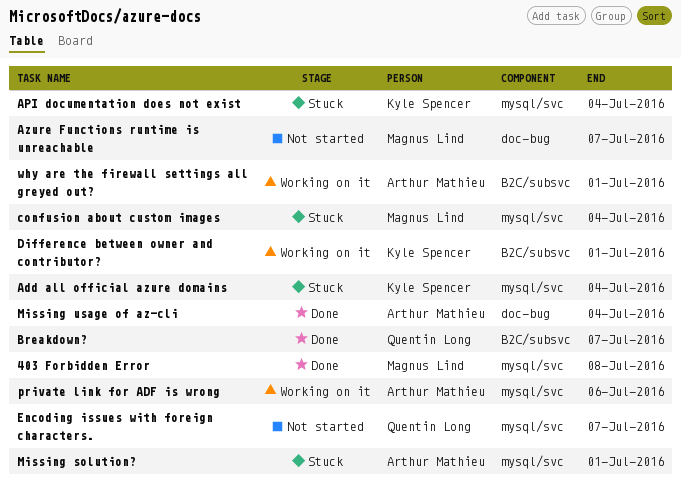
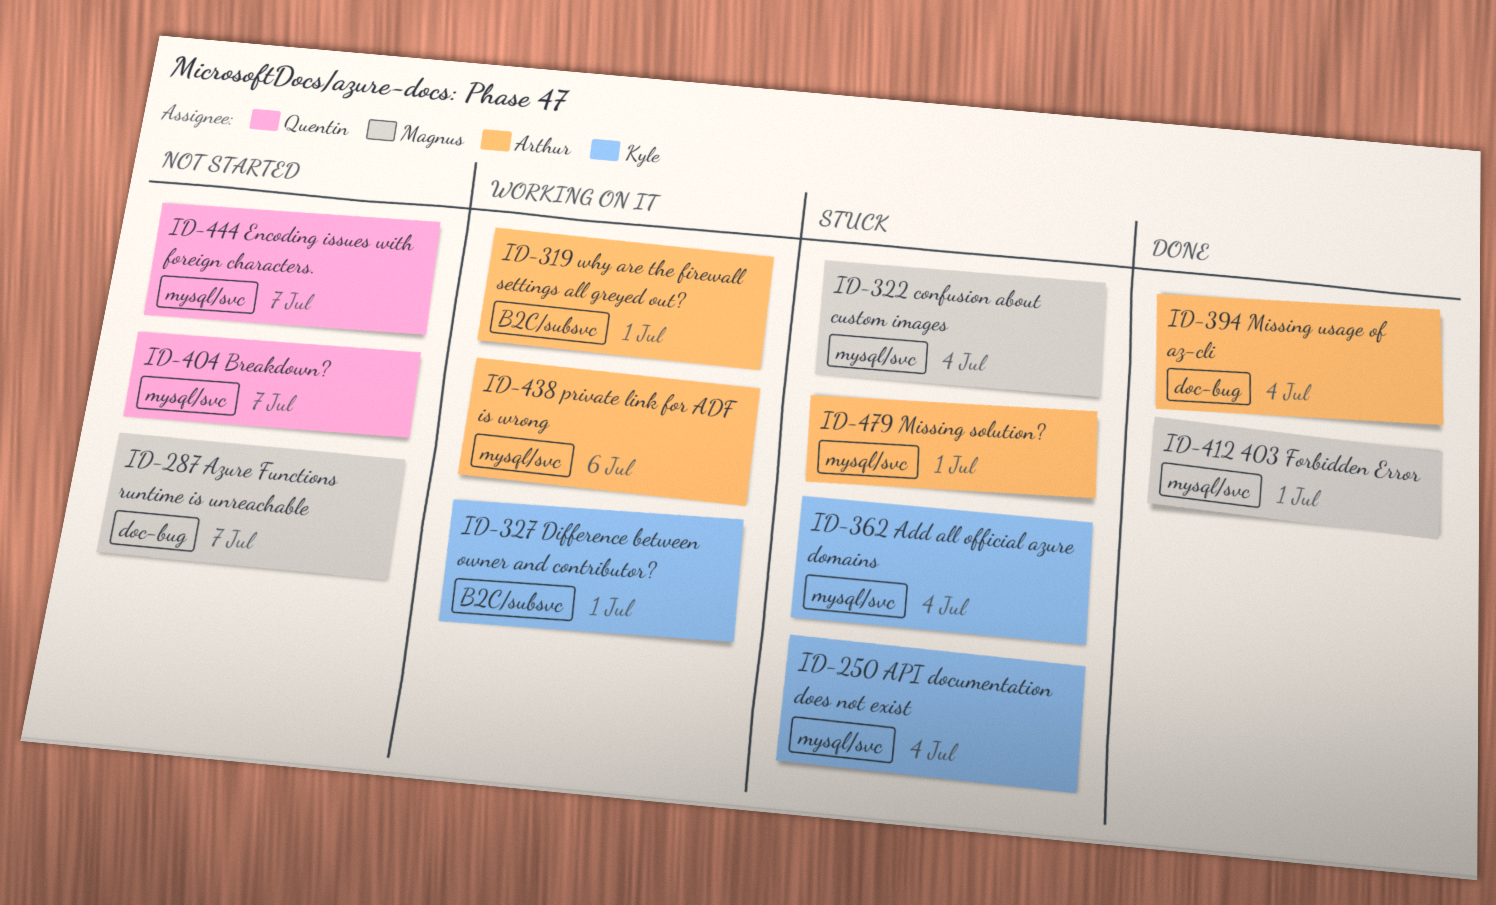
403 Forbidden Error, due: Jul 8 -> Jul 1
Breakdown?, status: Done -> Not started
Breakdown?, label: B2C/subsvc -> mysql/svc

